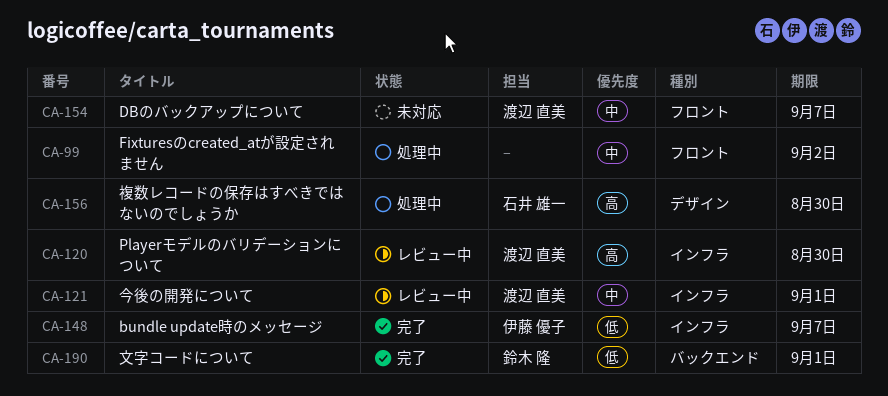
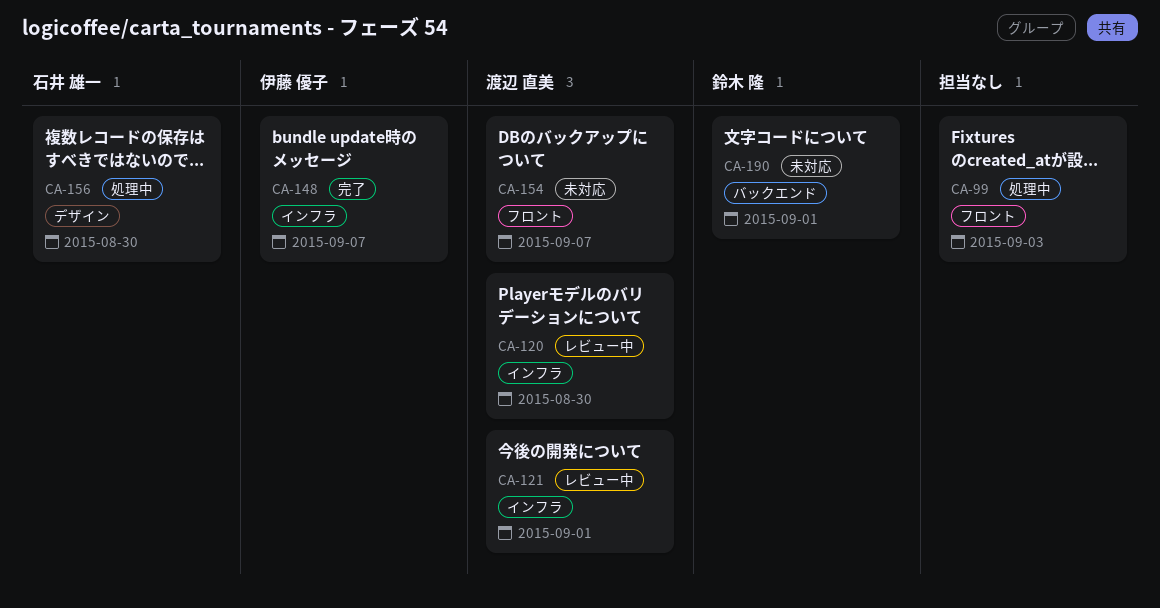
CA-99, due: Sep 2 -> Sep 3
CA-190, status: 完了 -> 未対応

